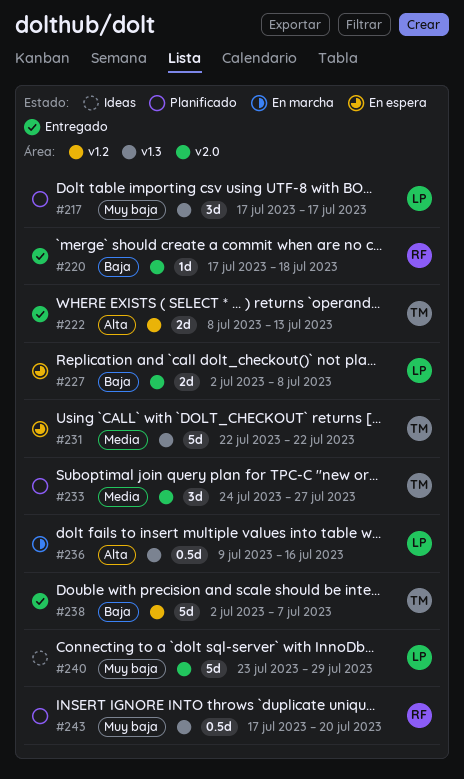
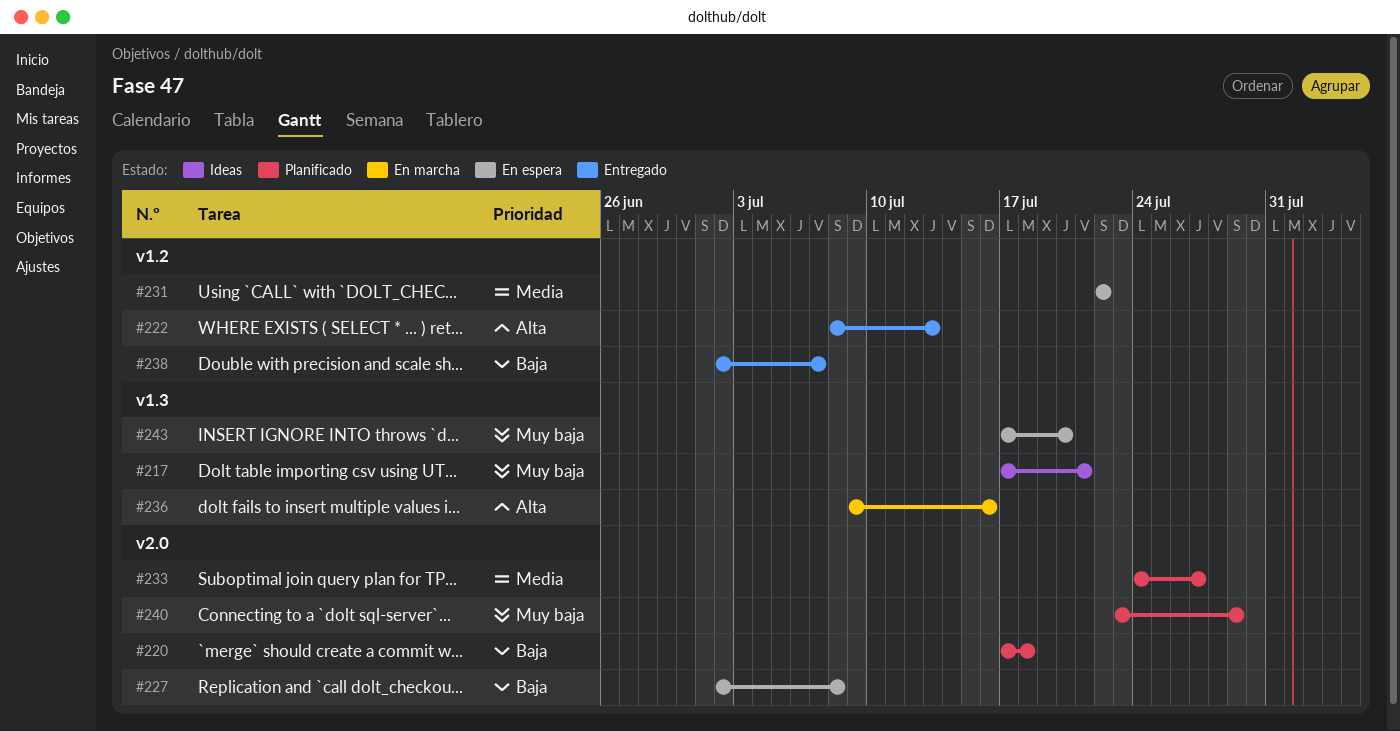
#217, status: Planificado -> Ideas
#217, due: Jul 17 -> Jul 21
#220, status: Entregado -> Planificado
#231, label: v1.3 -> v1.2
#240, status: Ideas -> Planificado
#243, status: Planificado -> En espera

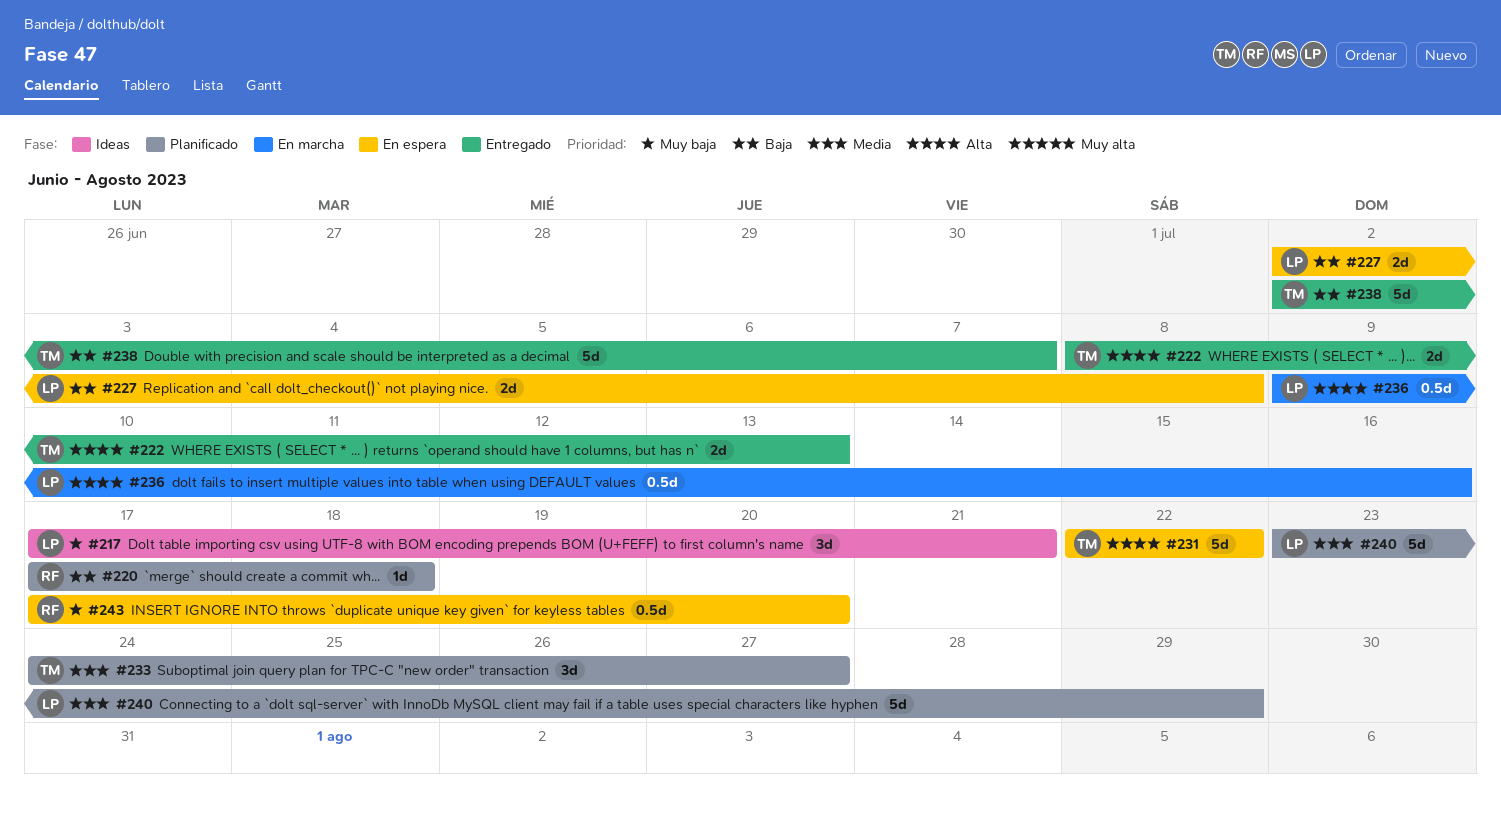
#231, priority: Media -> Alta
#240, priority: Muy baja -> Media

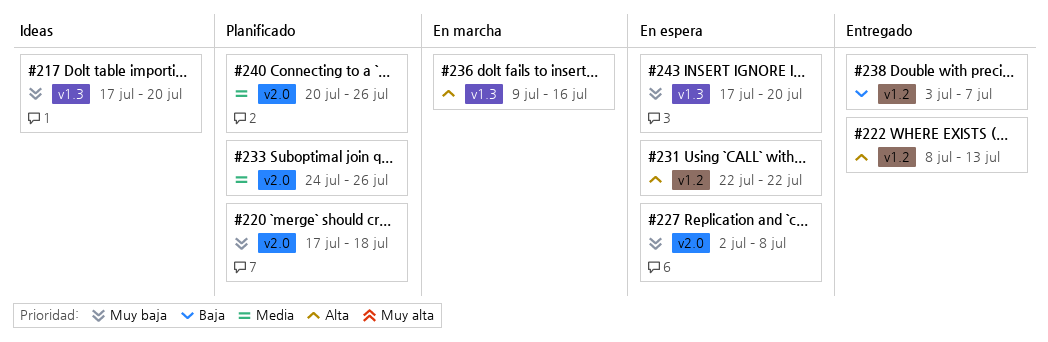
#217, due: Jul 21 -> Jul 20
#220, priority: Baja -> Muy baja
#227, priority: Baja -> Muy baja
#233, due: Jul 27 -> Jul 26
#238, start: Jul 2 -> Jul 3
#240, start: Jul 23 -> Jul 20
#240, due: Jul 29 -> Jul 26

